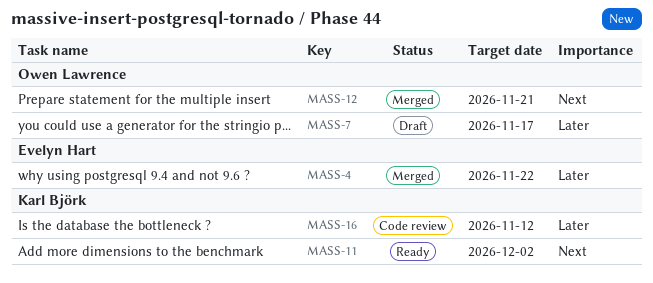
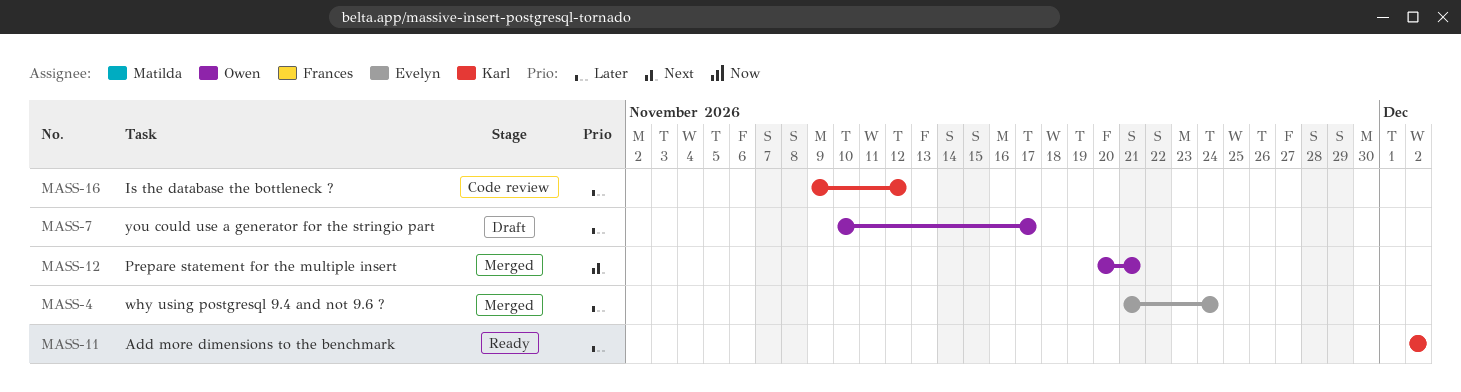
MASS-4, due: Nov 22 -> Nov 24
MASS-11, priority: Next -> Later

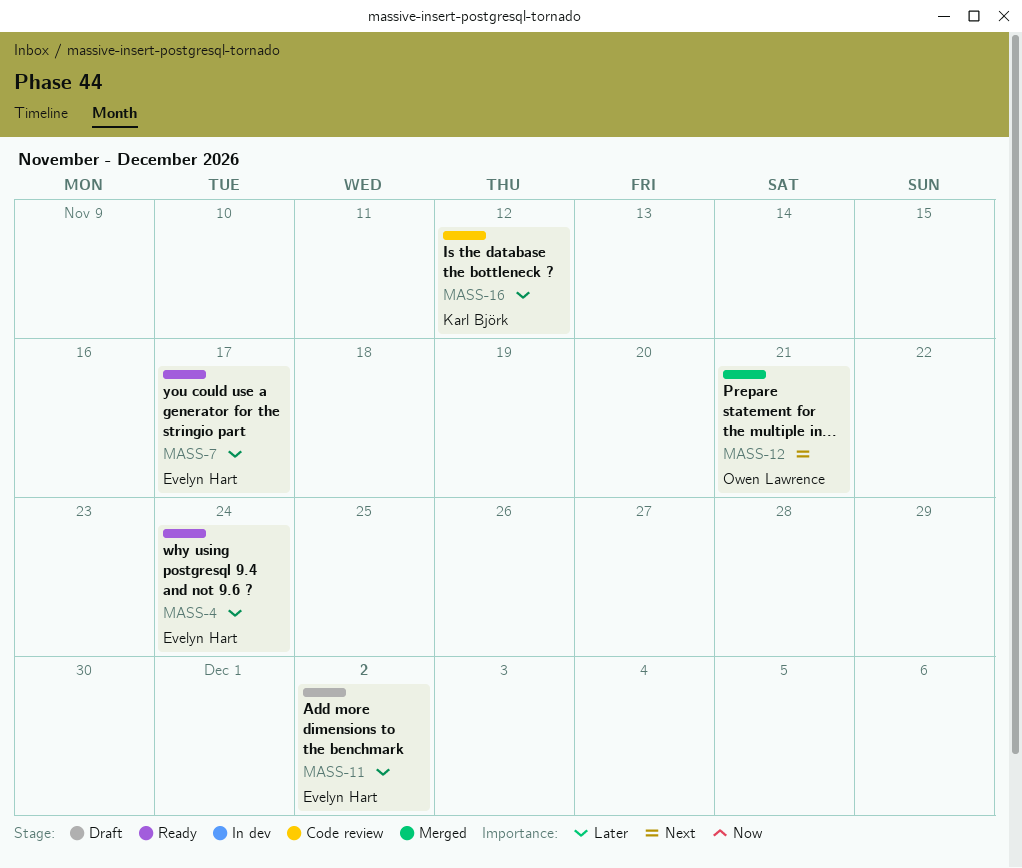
MASS-4, status: Merged -> Ready
MASS-7, status: Draft -> Ready
MASS-7, owner: Owen Lawrence -> Evelyn Hart
MASS-11, status: Ready -> Draft
MASS-11, owner: Karl Björk -> Evelyn Hart

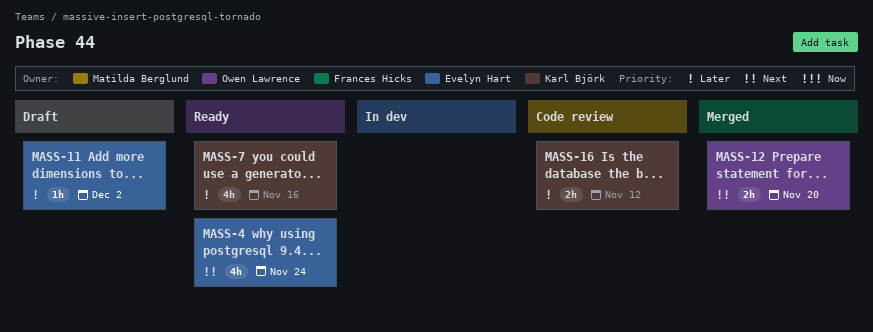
MASS-4, priority: Later -> Next
MASS-7, owner: Evelyn Hart -> Karl Björk
MASS-7, due: Nov 17 -> Nov 16
MASS-12, due: Nov 21 -> Nov 20

